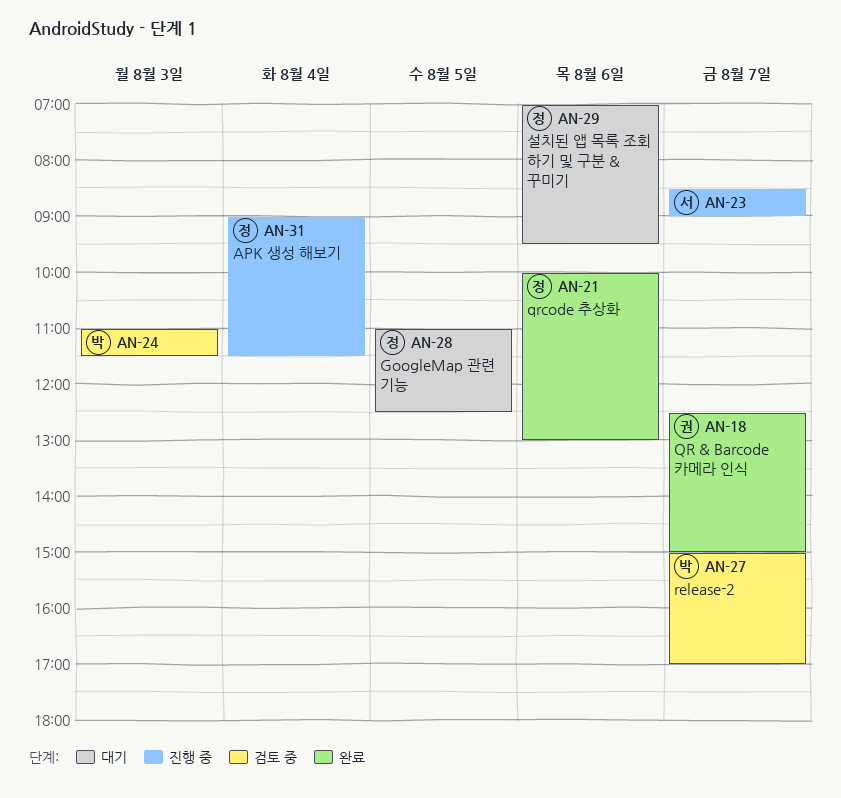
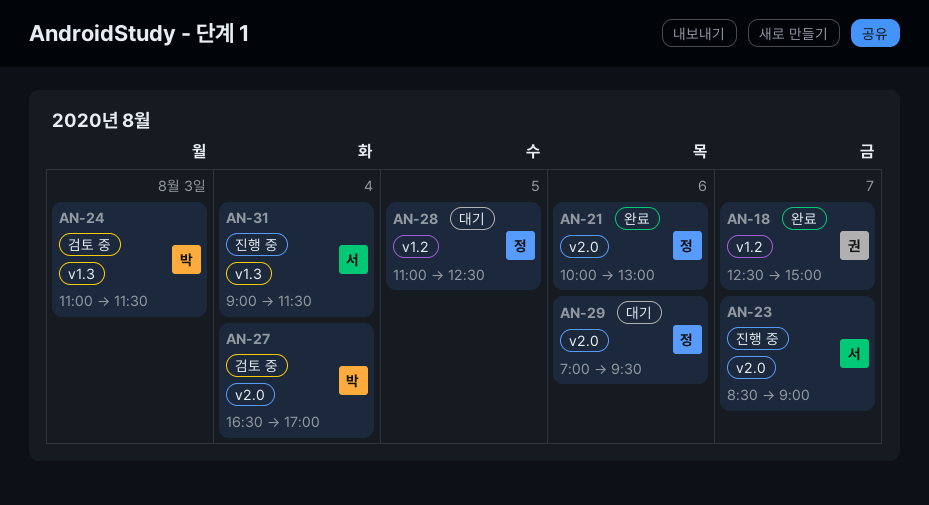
AN-27, day: Aug 7 -> Aug 4
AN-27, begins: 15:00 -> 16:30
AN-31, owner: 정 -> 서

